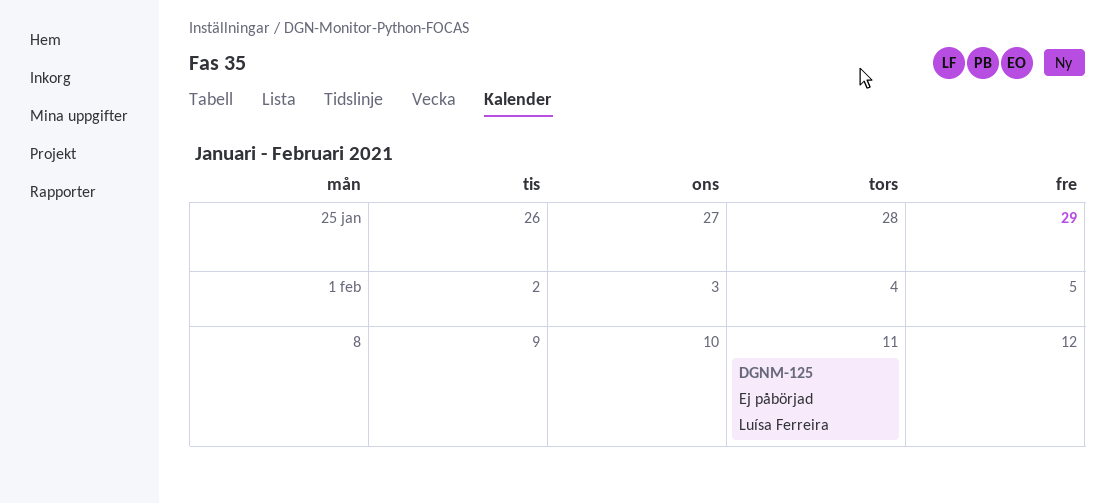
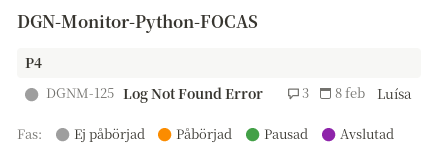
DGNM-125, due: Feb 11 -> Feb 8

